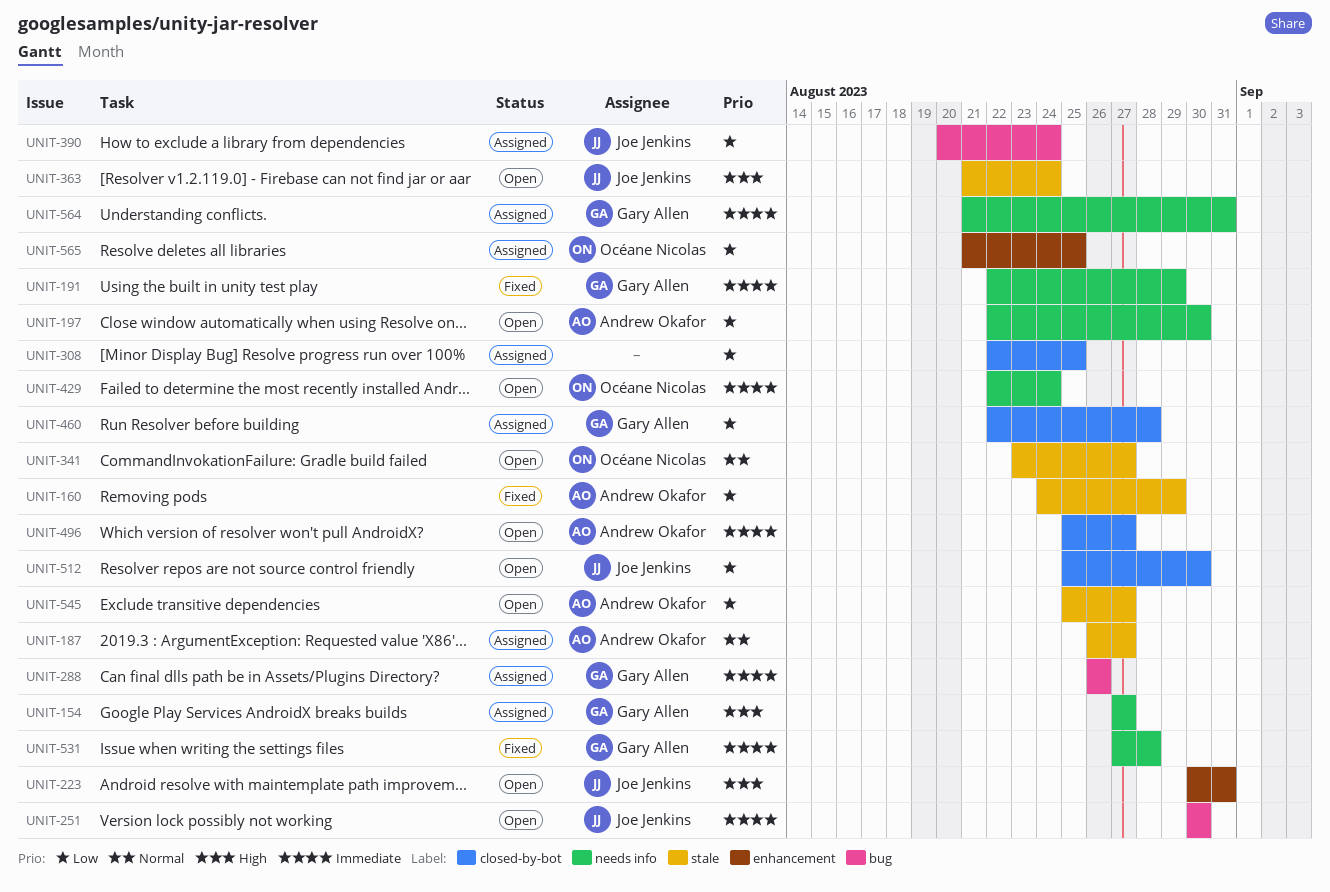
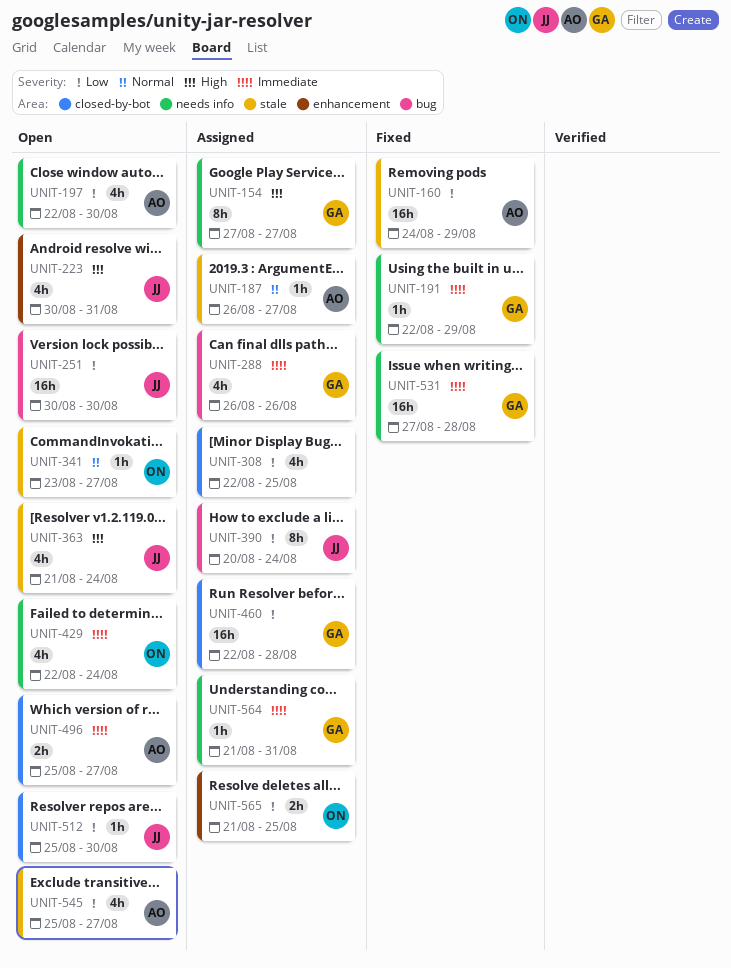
UNIT-251, priority: Immediate -> Low

